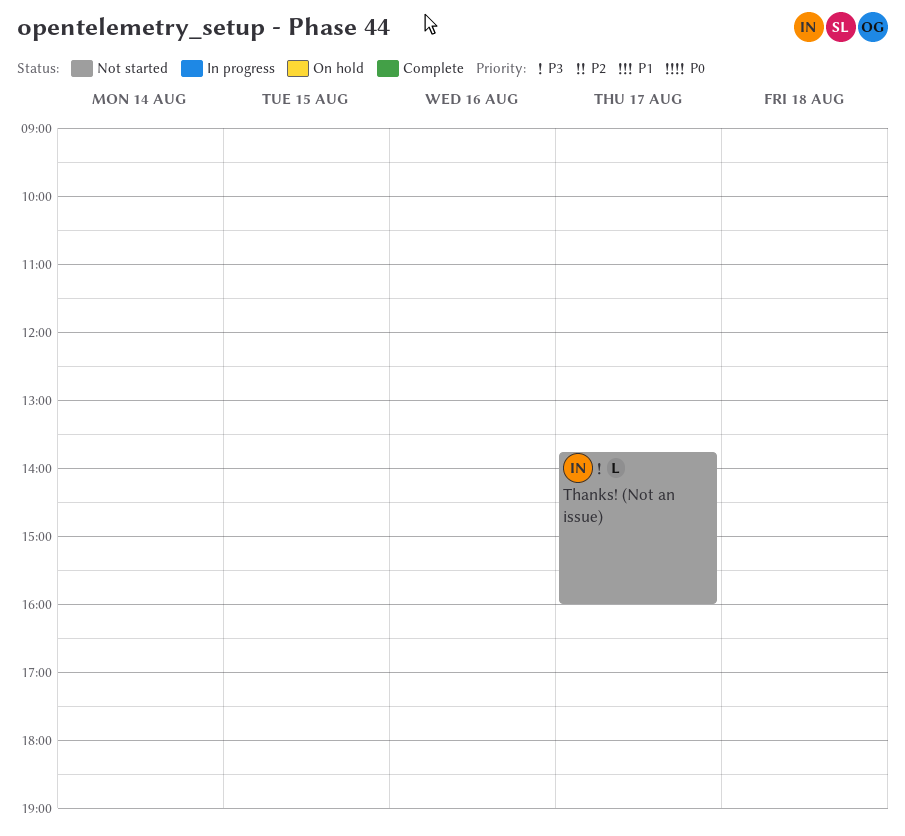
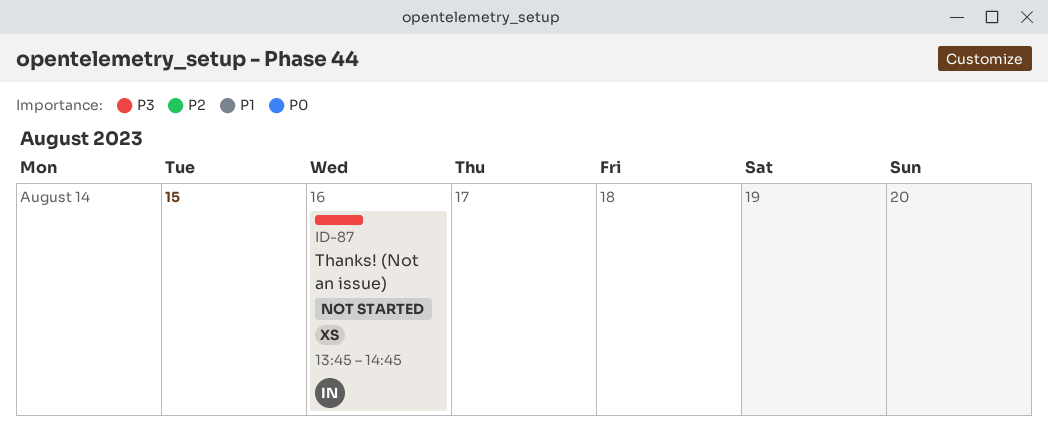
Thanks! (Not an issue), estimate: L -> XS
Thanks! (Not an issue), day: Aug 17 -> Aug 16
Thanks! (Not an issue), ends: 16:00 -> 14:45

